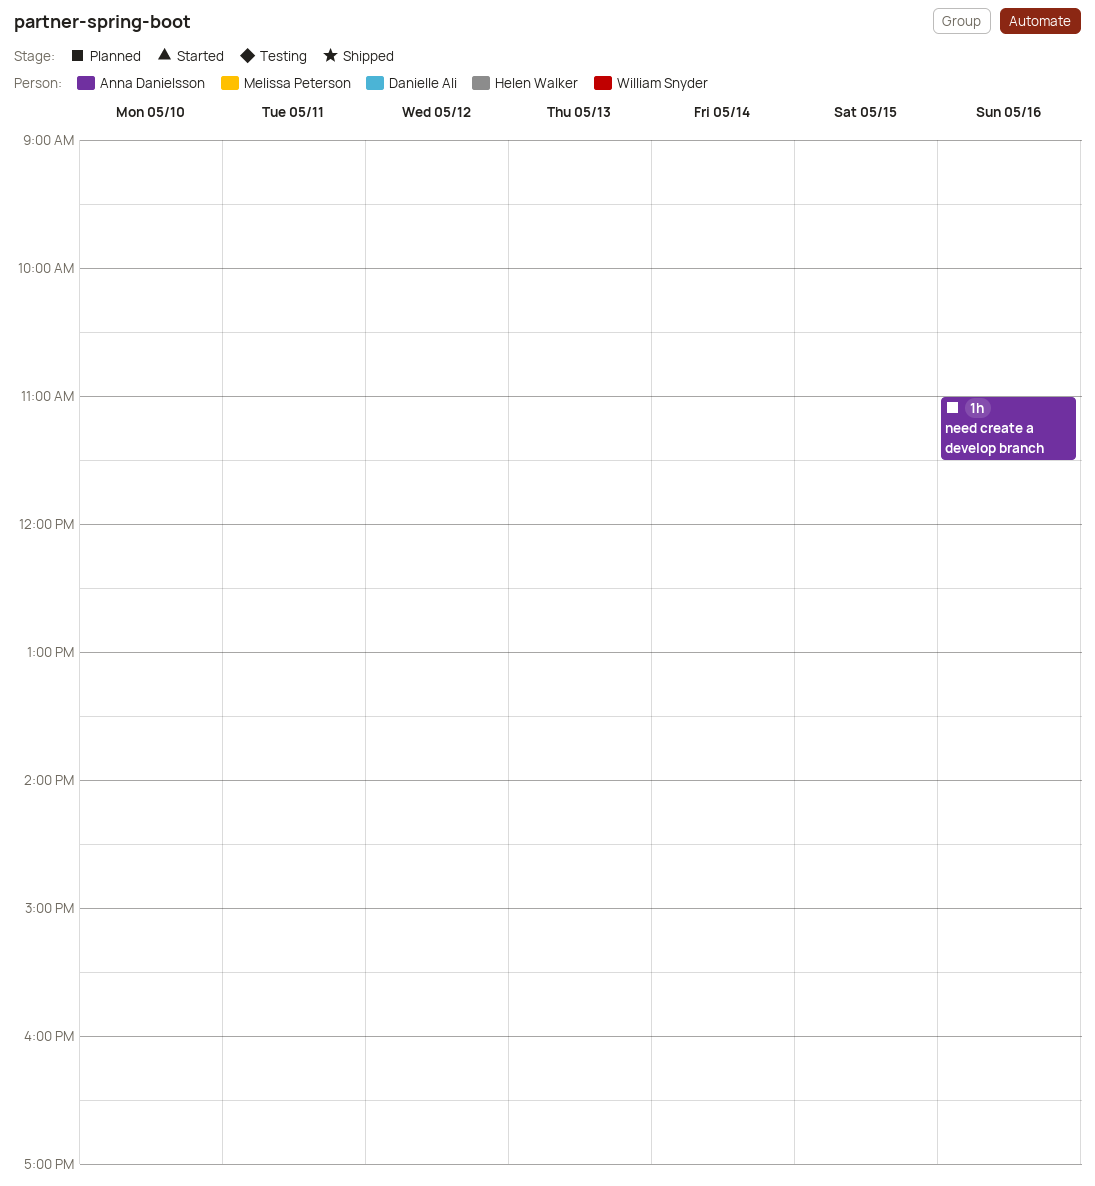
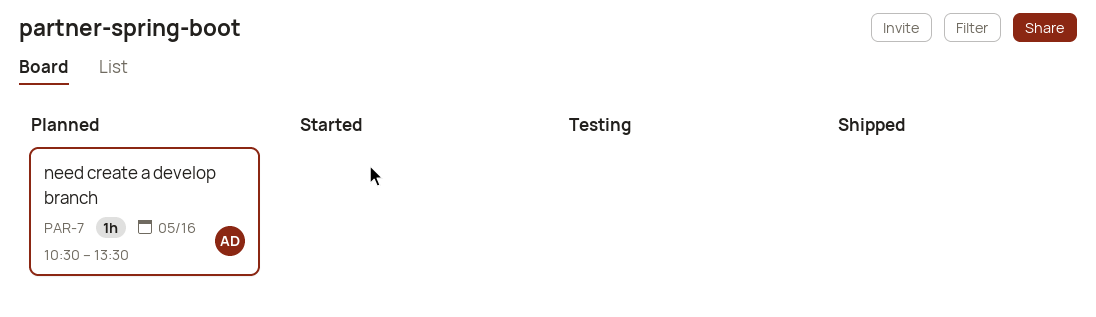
need create a develop branch, begins: 11:00 -> 10:30
need create a develop branch, ends: 11:30 -> 13:30

